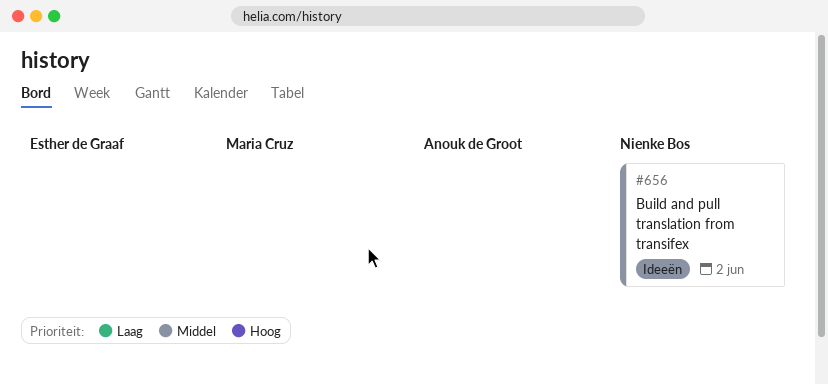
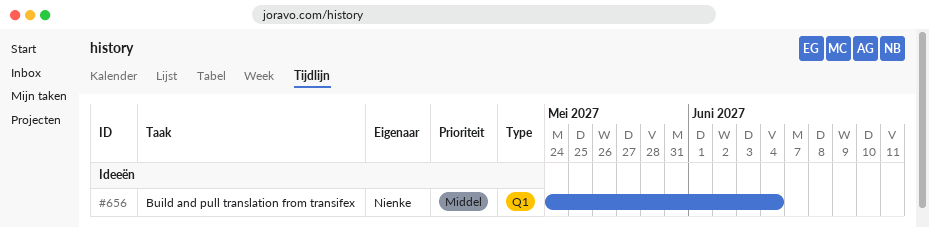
#656, due: Jun 2 -> Jun 4

